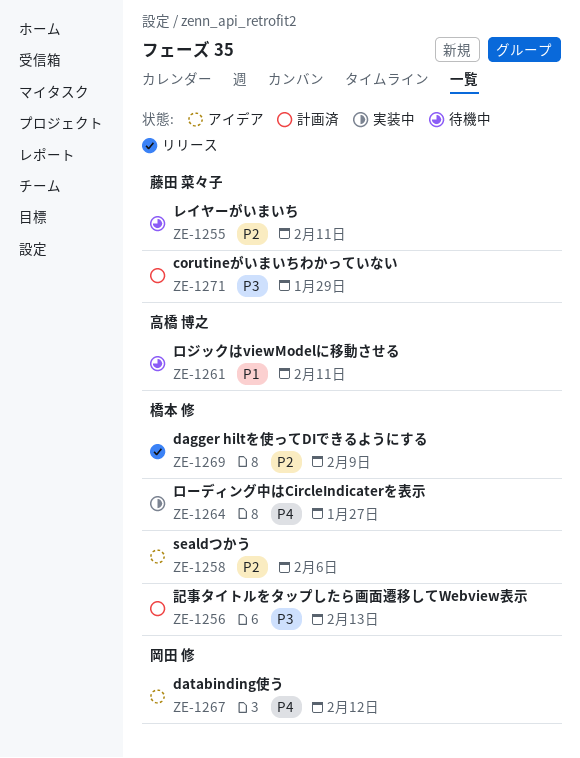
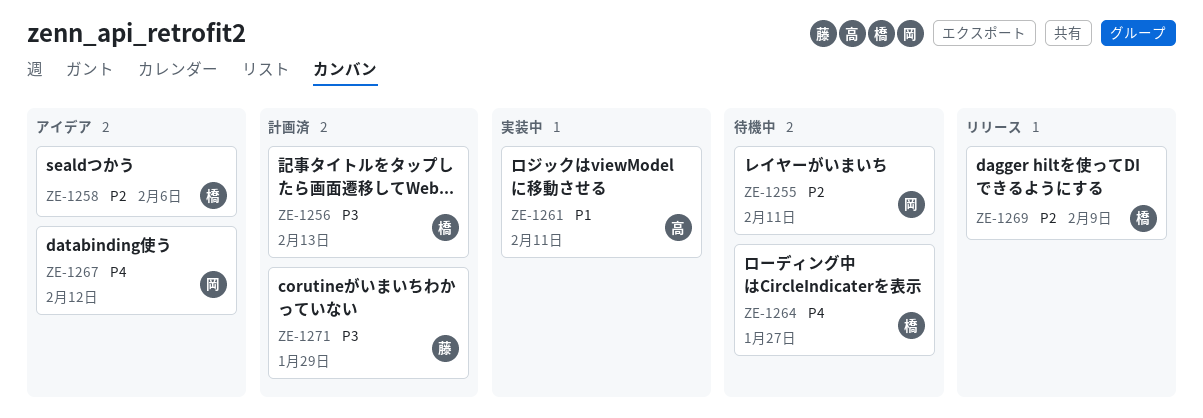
ZE-1255, owner: 藤田 菜々子 -> 岡田 修
ZE-1261, status: 待機中 -> 実装中
ZE-1264, status: 実装中 -> 待機中

